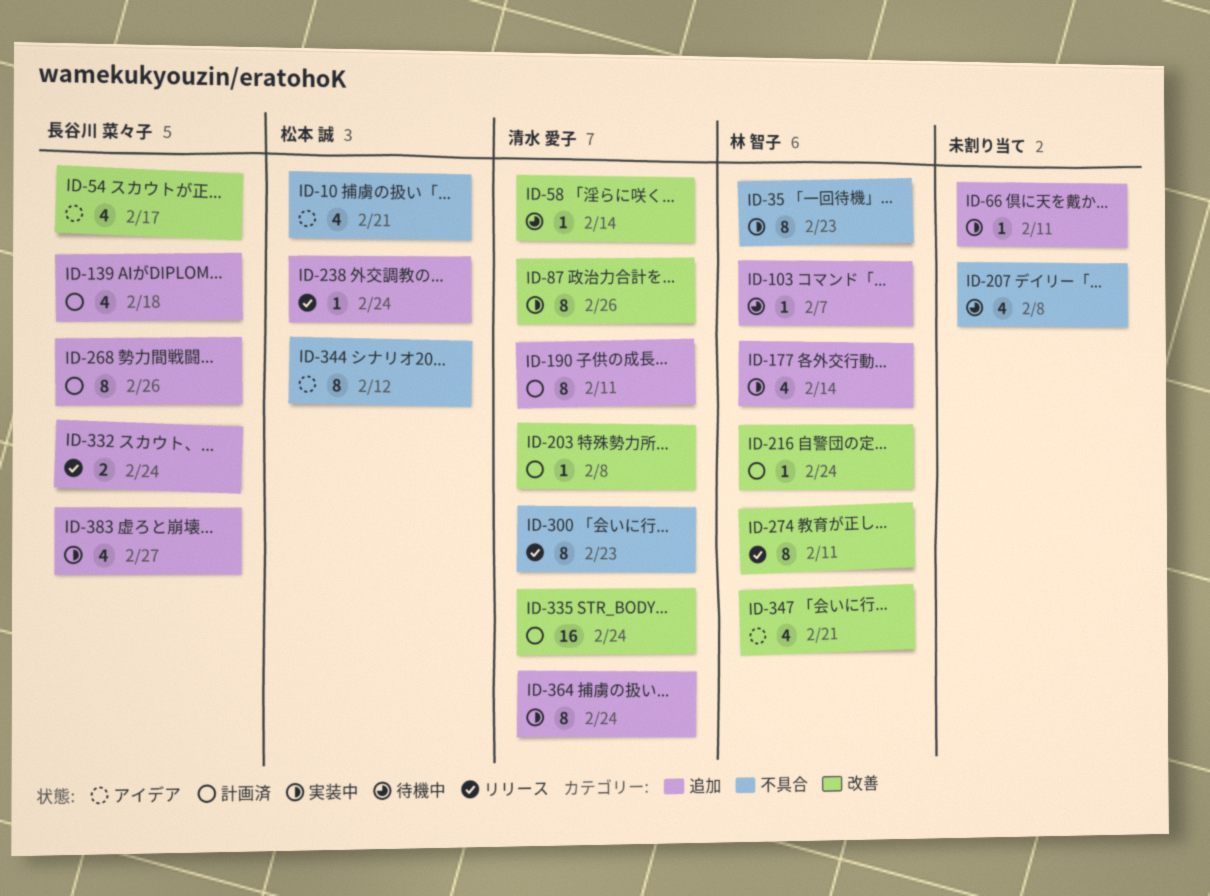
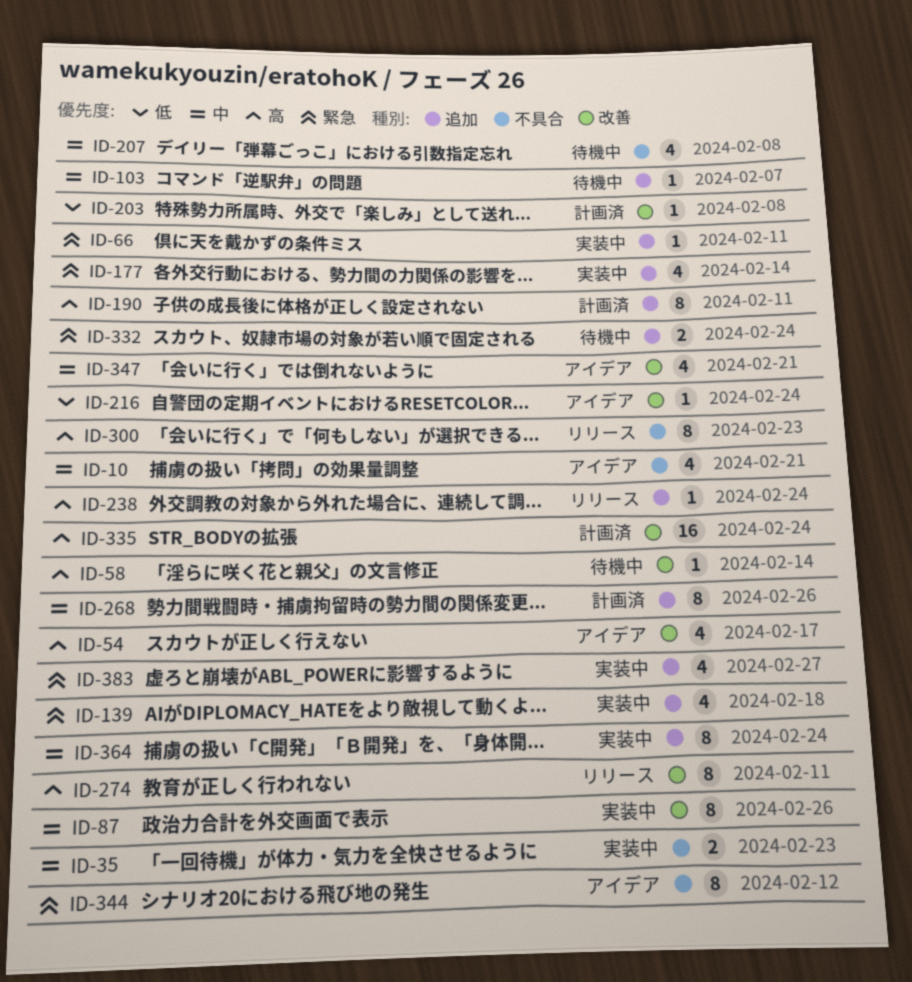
ID-35, estimate: 8 -> 2
ID-139, status: 計画済 -> 実装中
ID-216, status: 計画済 -> アイデア
ID-332, status: リリース -> 待機中

